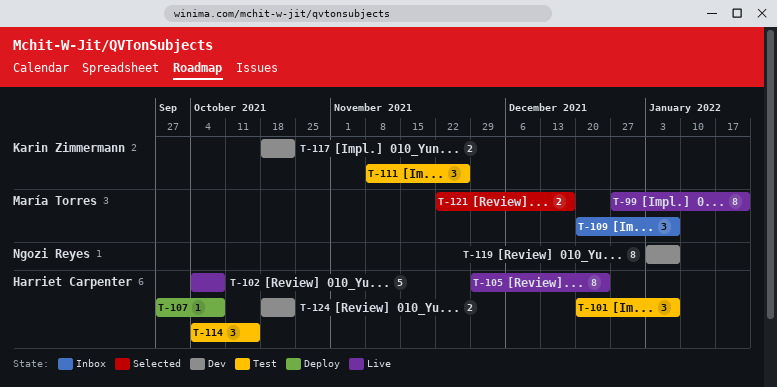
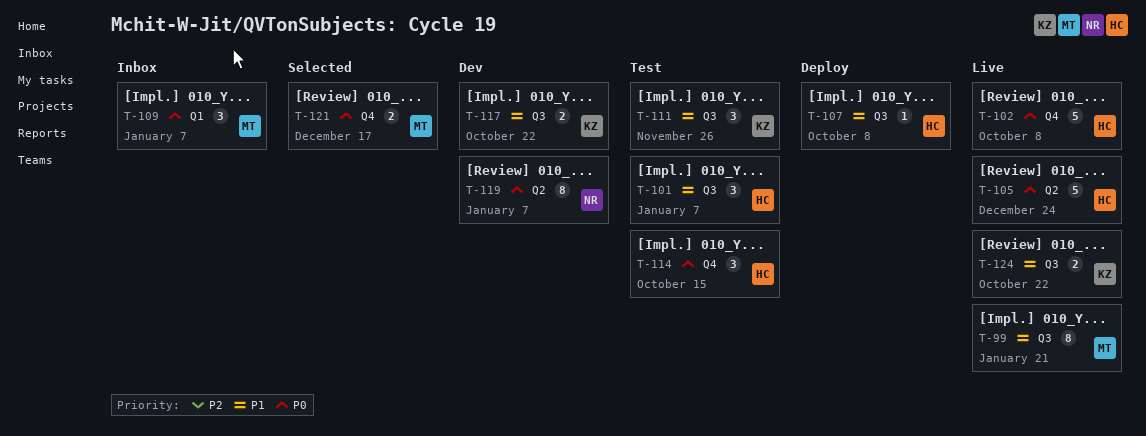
T-105, estimate: 8 -> 5
T-124, status: Dev -> Live
T-124, owner: Harriet Carpenter -> Karin Zimmermann

